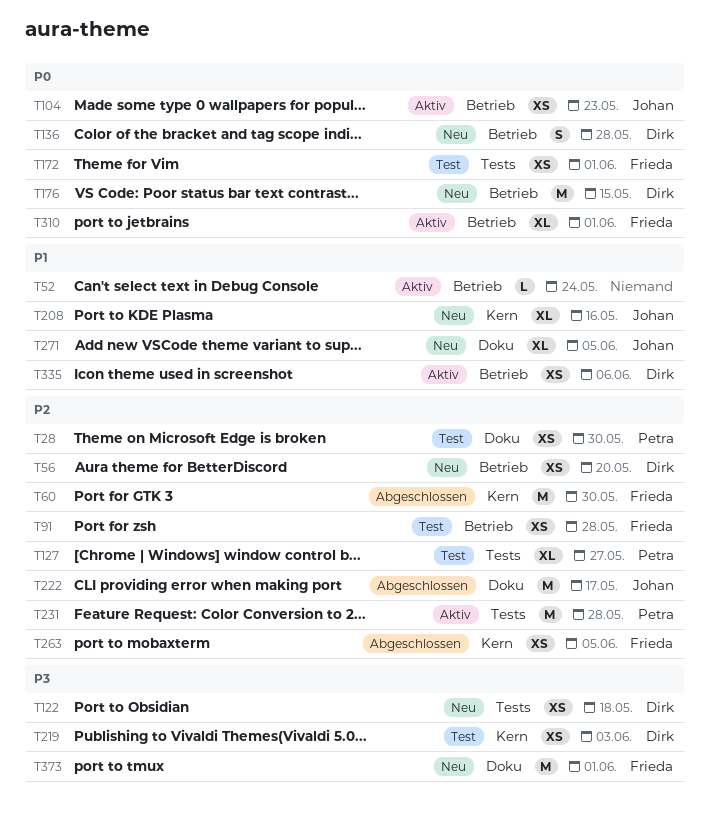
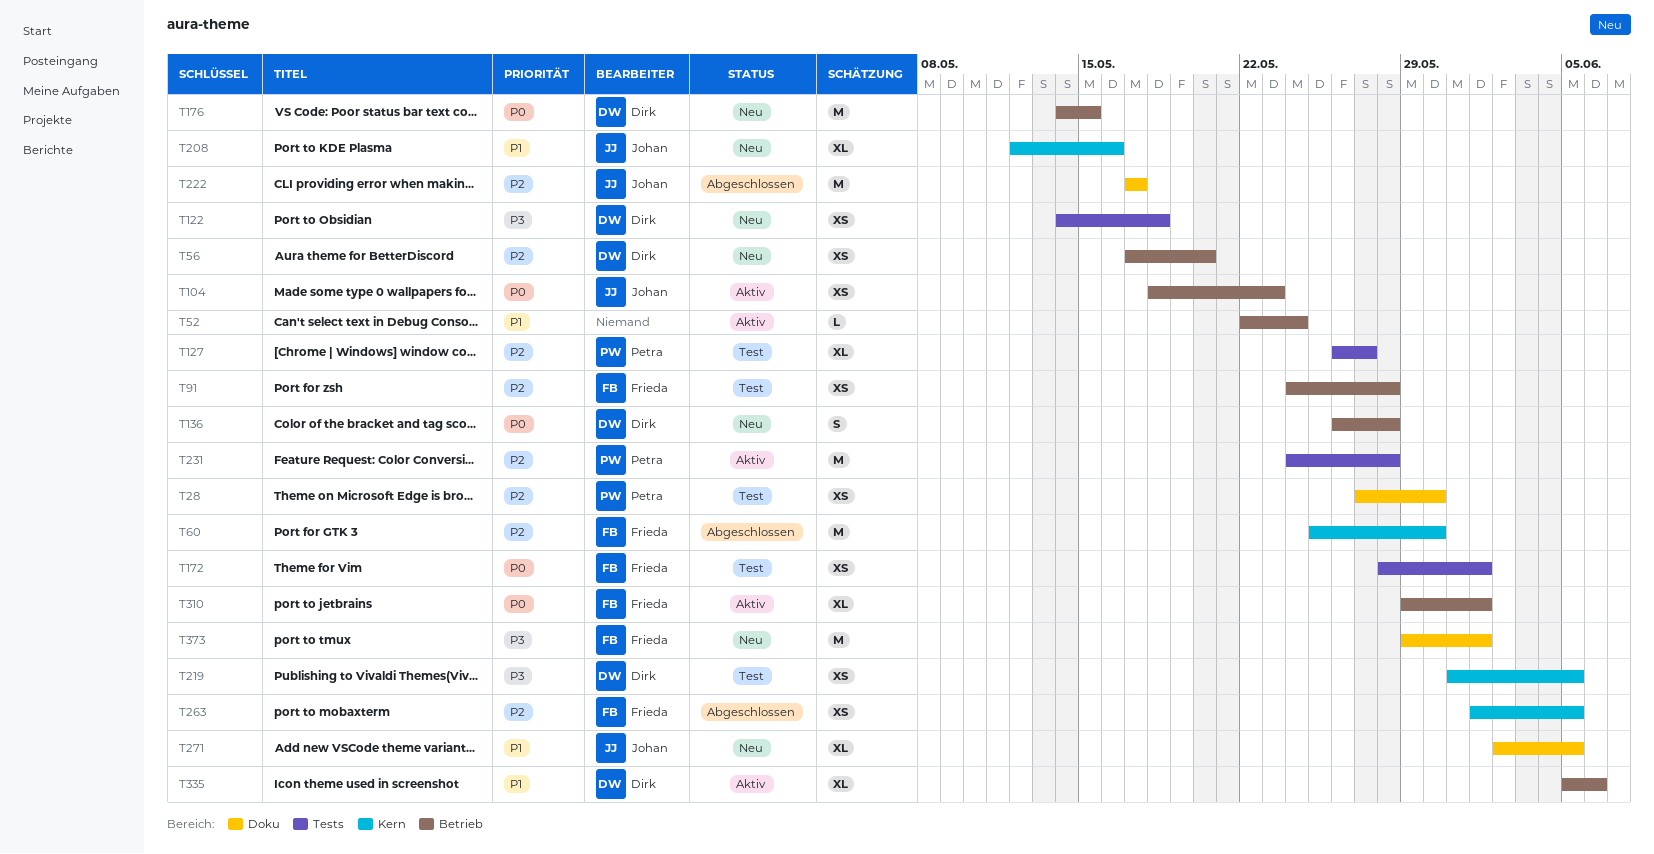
T219, due: Jun 3 -> Jun 5
T335, estimate: XS -> XL

